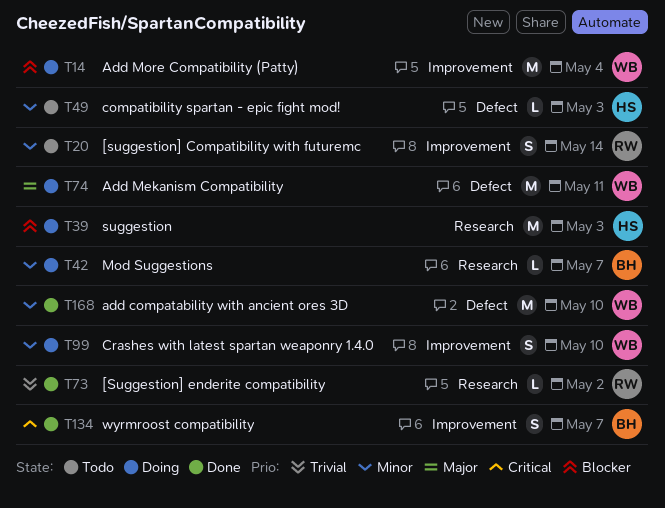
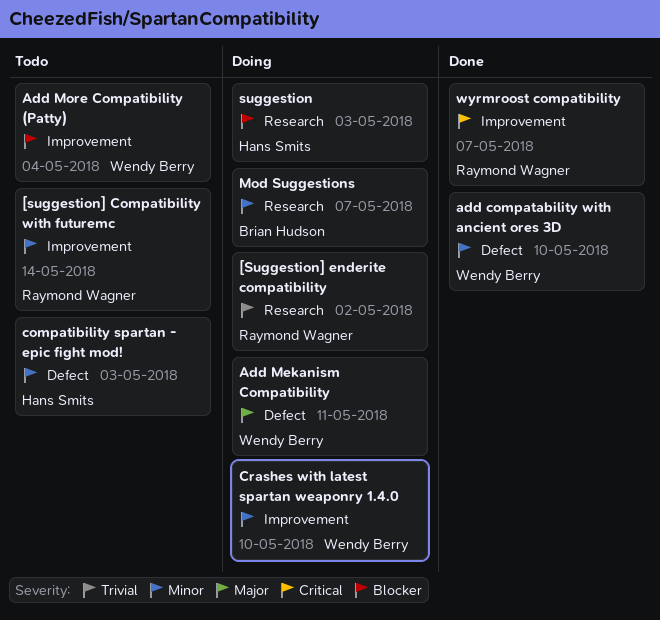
[Suggestion] enderite compatibility, status: Done -> Doing
Add More Compatibility (Patty), status: Doing -> Todo
wyrmroost compatibility, owner: Brian Hudson -> Raymond Wagner

